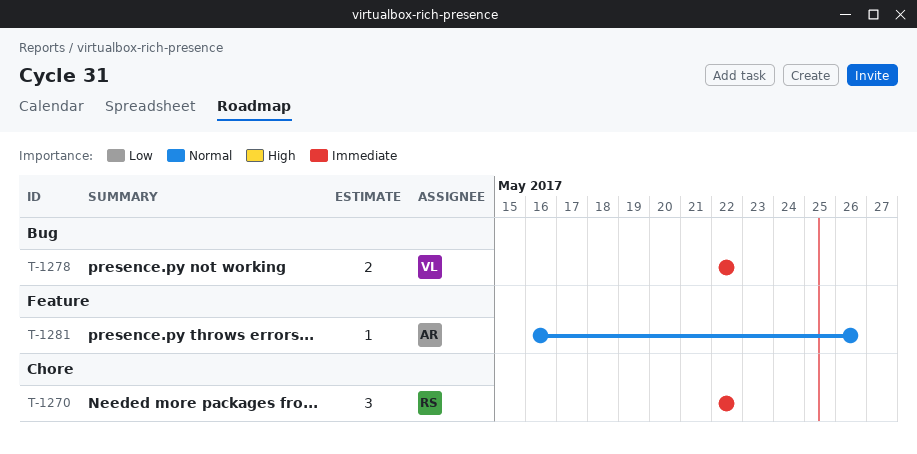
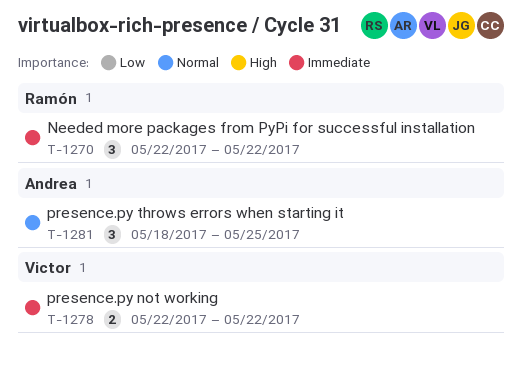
T-1281, estimate: 1 -> 3
T-1281, start: May 16 -> May 18
T-1281, due: May 26 -> May 25

